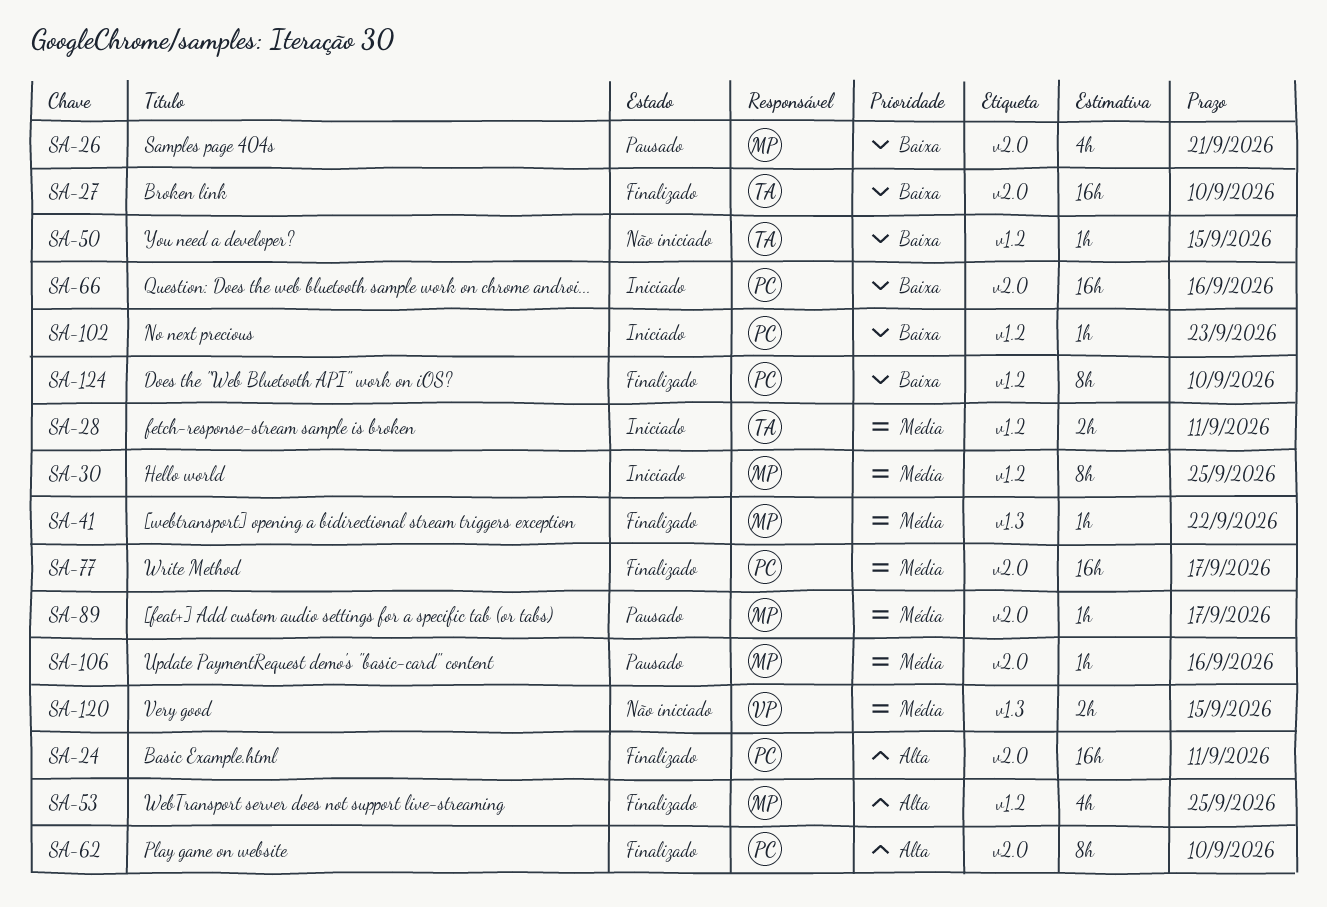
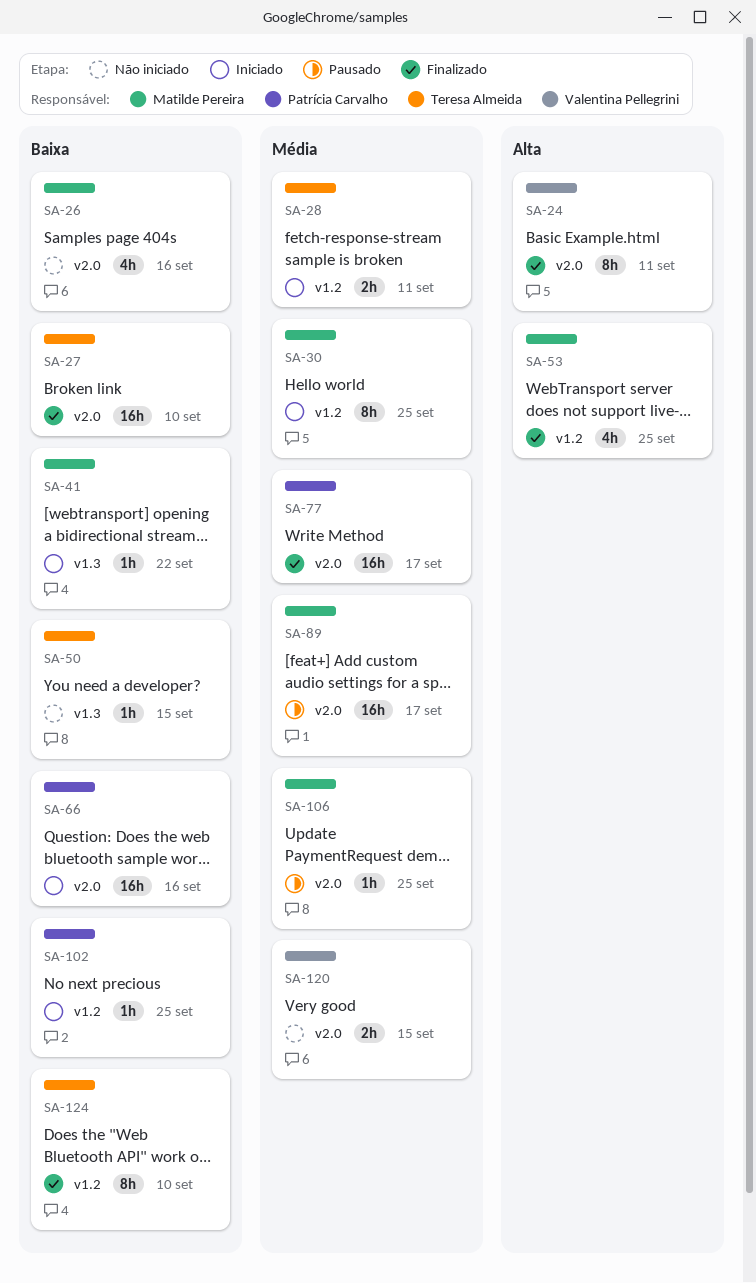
SA-24, owner: Patrícia Carvalho -> Valentina Pellegrini
SA-24, estimate: 16h -> 8h
SA-26, status: Pausado -> Não iniciado
SA-26, due: Sep 21 -> Sep 16
SA-41, status: Finalizado -> Iniciado
SA-41, priority: Média -> Baixa
SA-50, label: v1.2 -> v1.3
SA-62: present -> none
SA-89, estimate: 1h -> 16h
SA-102, due: Sep 23 -> Sep 25
SA-106, due: Sep 16 -> Sep 25
SA-120, label: v1.3 -> v2.0
SA-124, owner: Patrícia Carvalho -> Teresa Almeida

